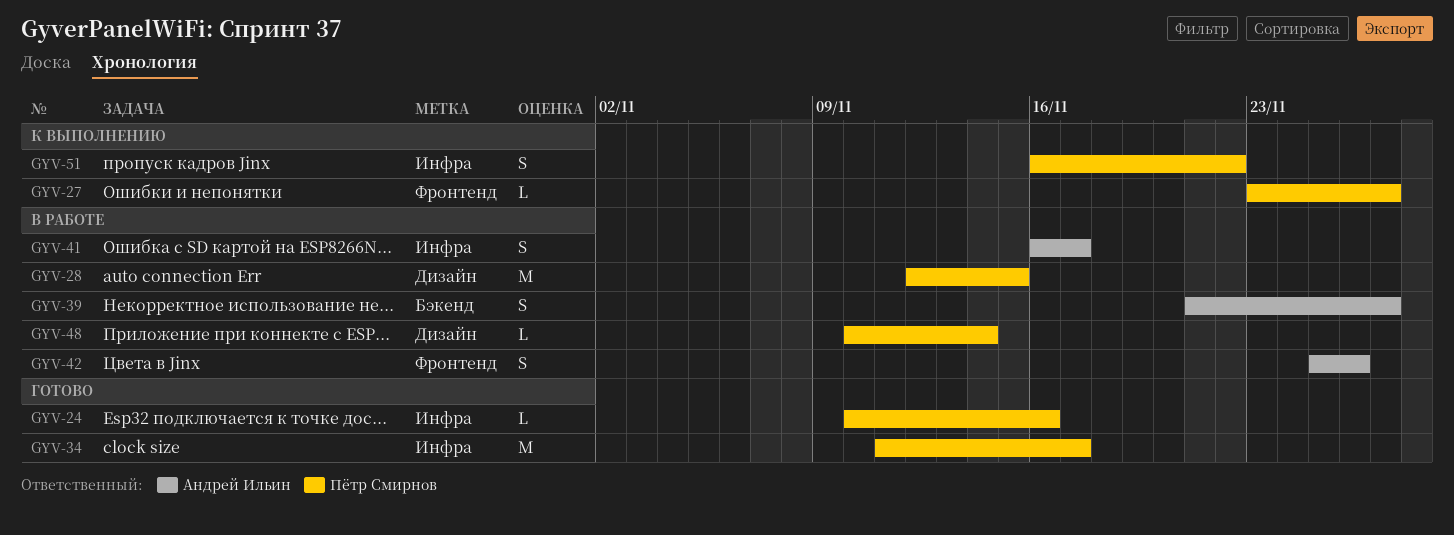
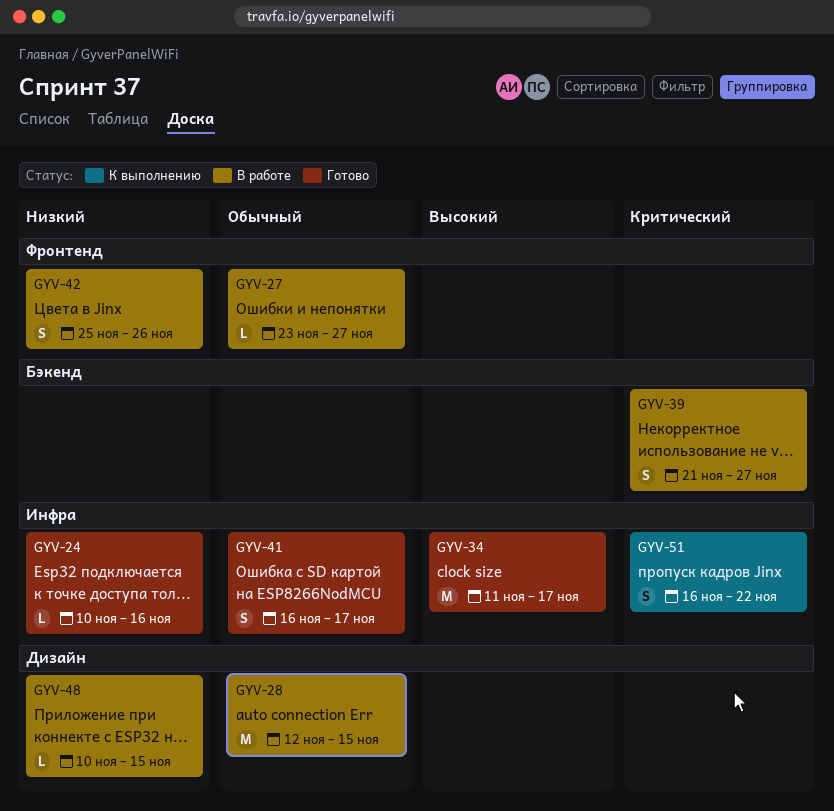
GYV-27, status: К выполнению -> В работе
GYV-41, status: В работе -> Готово
GYV-48, due: Nov 14 -> Nov 15

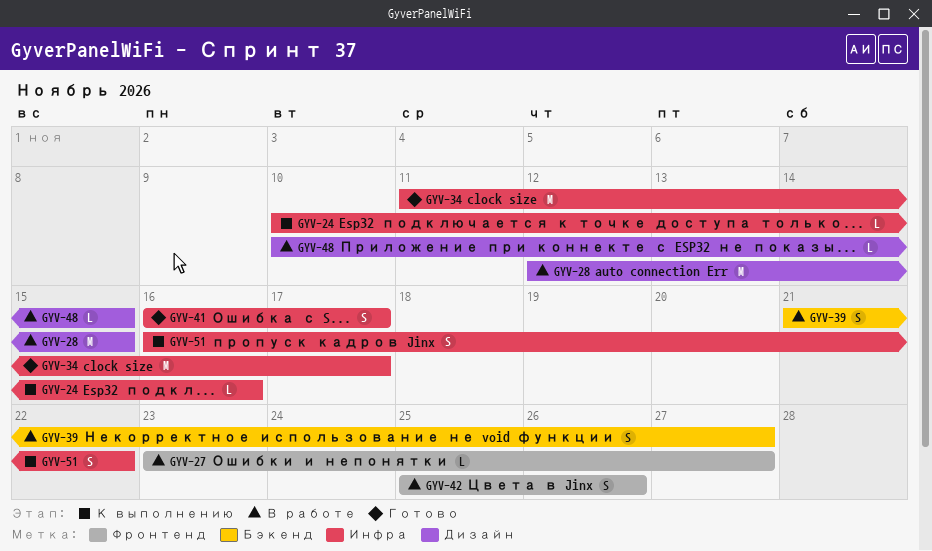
GYV-24, status: Готово -> К выполнению

